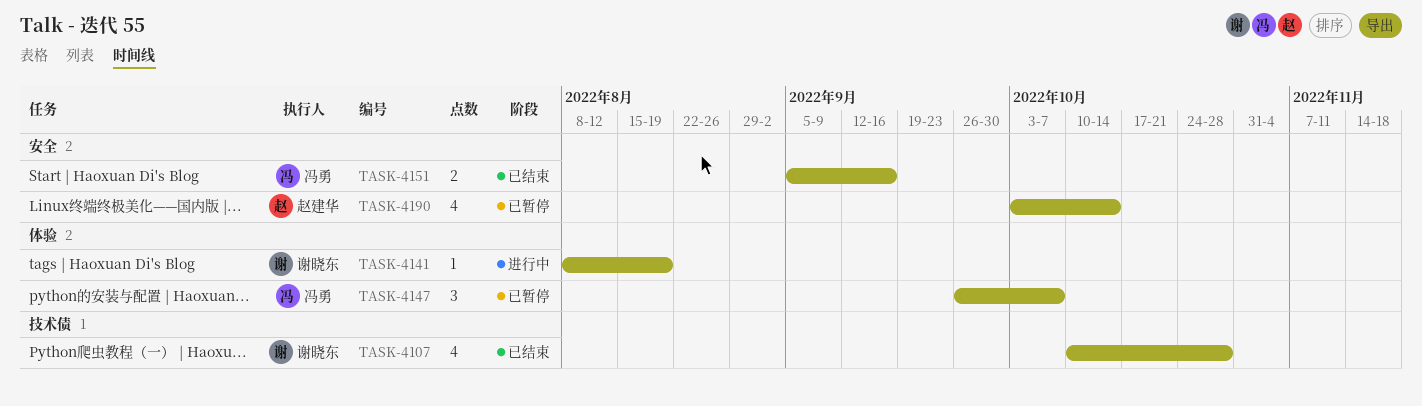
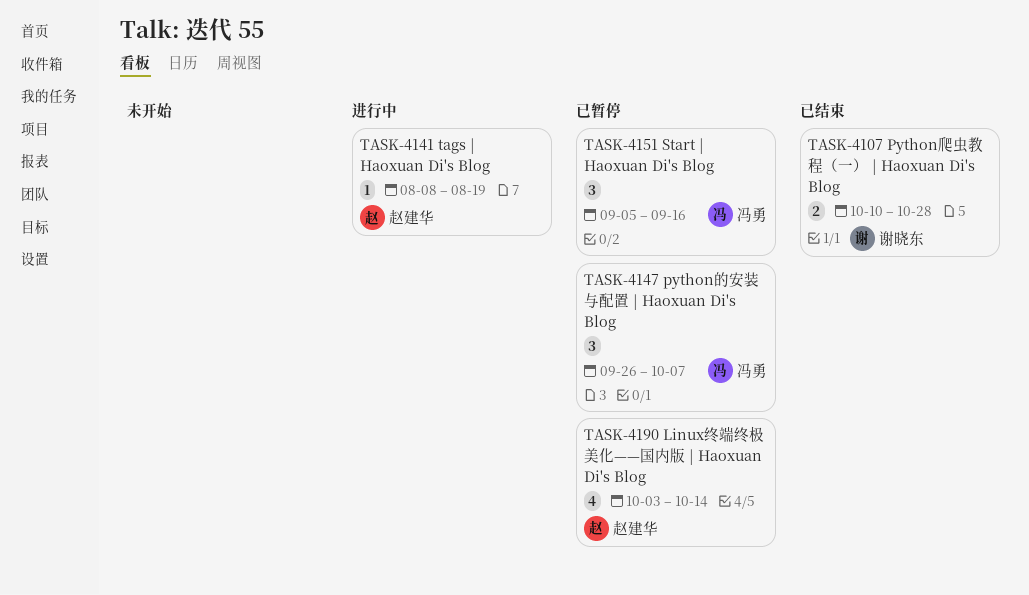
TASK-4107, estimate: 4 -> 2
TASK-4141, owner: 谢晓东 -> 赵建华
TASK-4151, status: 已结束 -> 已暂停
TASK-4151, estimate: 2 -> 3

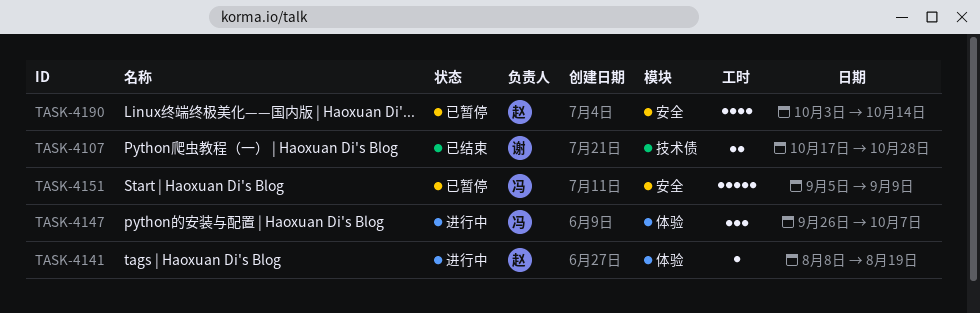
TASK-4107, start: Oct 10 -> Oct 17
TASK-4147, status: 已暂停 -> 进行中
TASK-4151, estimate: 3 -> 5
TASK-4151, due: Sep 16 -> Sep 9

